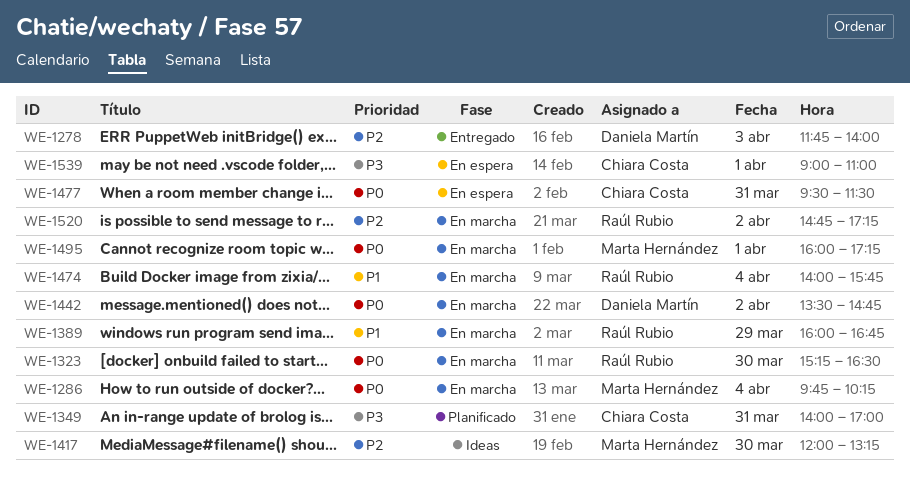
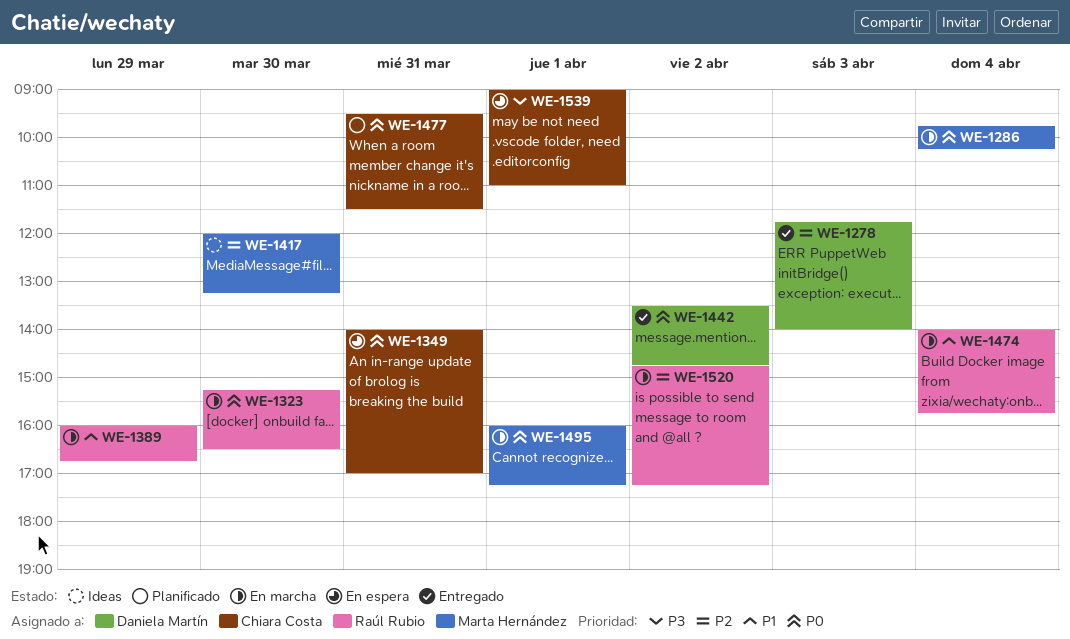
WE-1349, status: Planificado -> En espera
WE-1349, priority: P3 -> P0
WE-1442, status: En marcha -> Entregado
WE-1477, status: En espera -> Planificado

